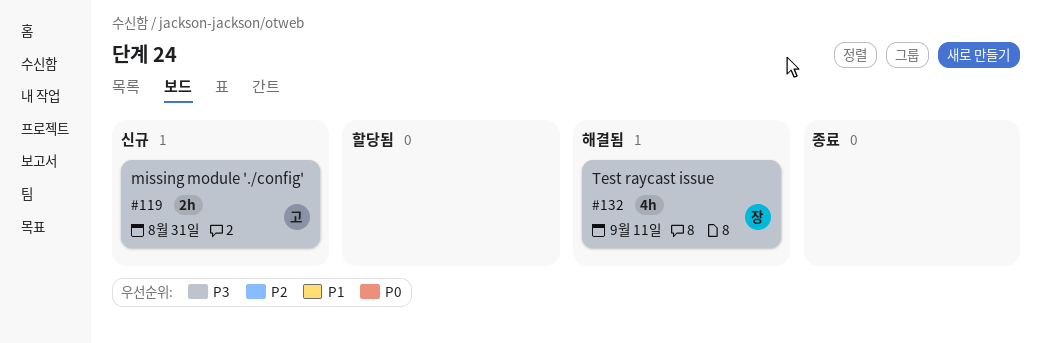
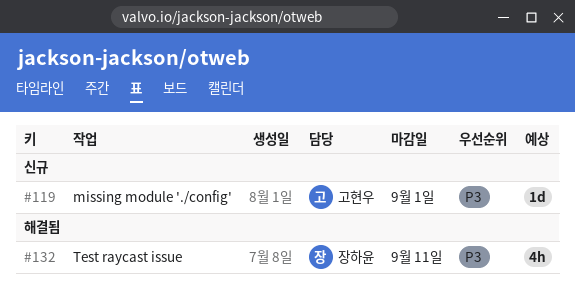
#119, estimate: 2h -> 1d
#119, due: Aug 31 -> Sep 1

